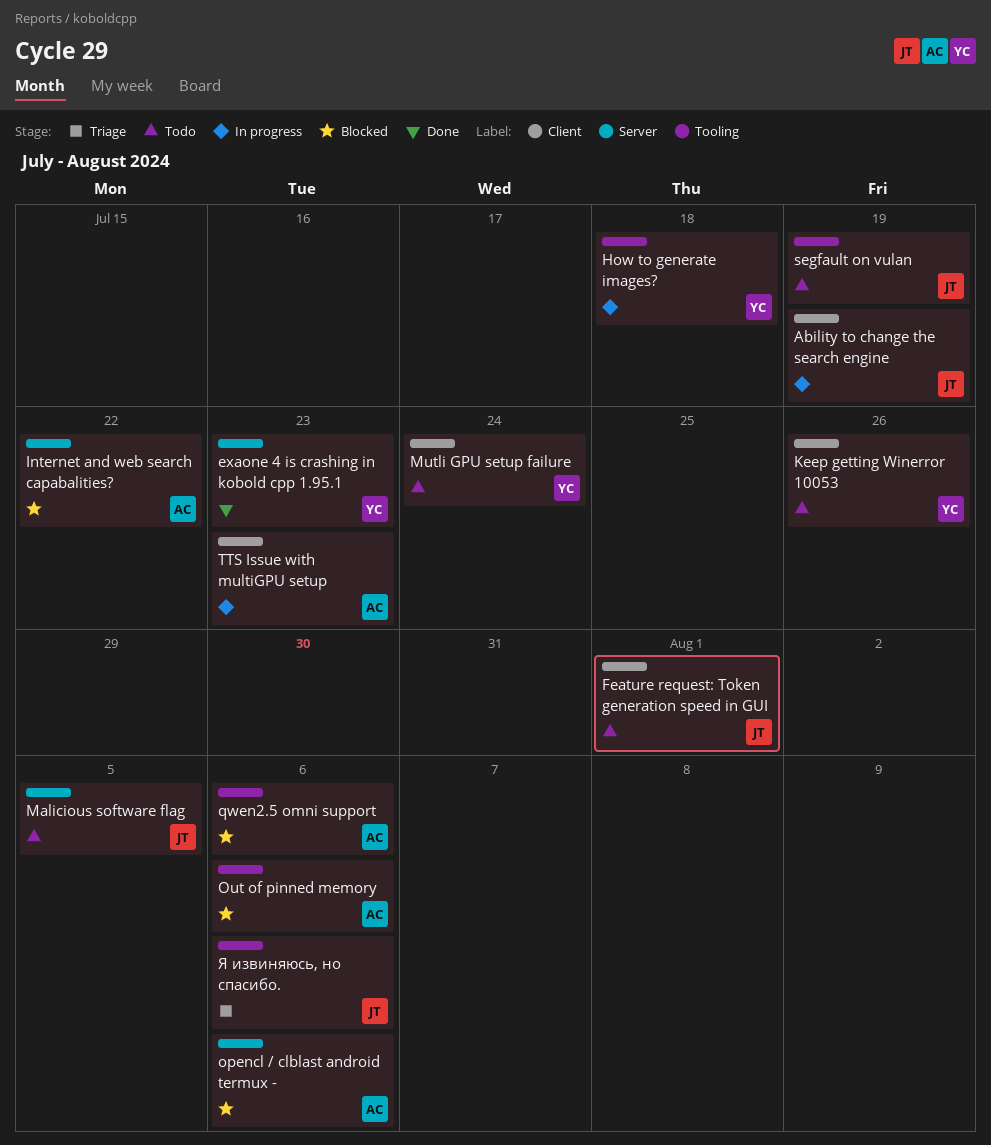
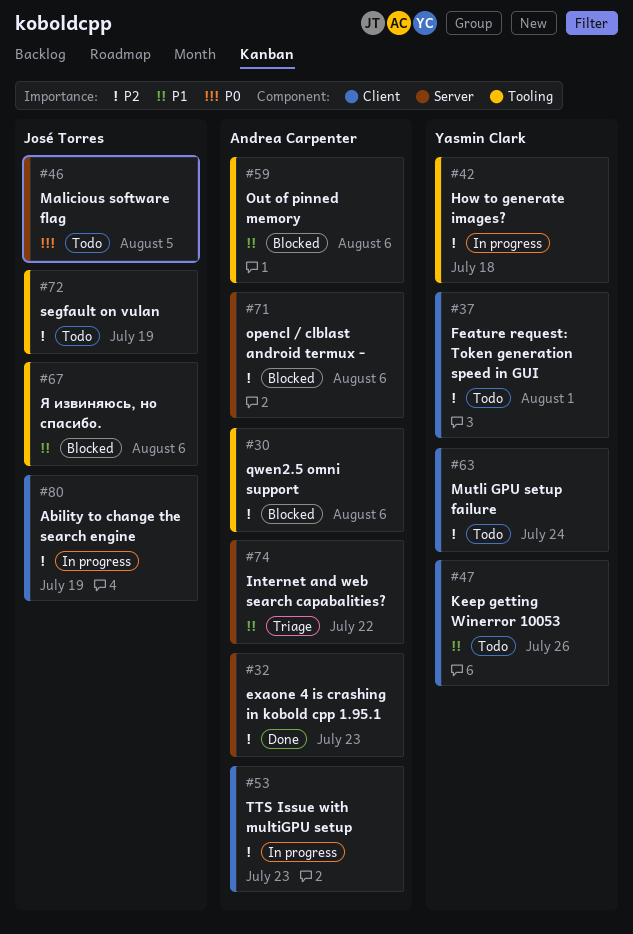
exaone 4 is crashing in kobold cpp 1.95.1, owner: Yasmin Clark -> Andrea Carpenter
Feature request: Token generation speed in GUI, owner: José Torres -> Yasmin Clark
Internet and web search capabalities?, status: Blocked -> Triage
Я извиняюсь, но спасибо., status: Triage -> Blocked

